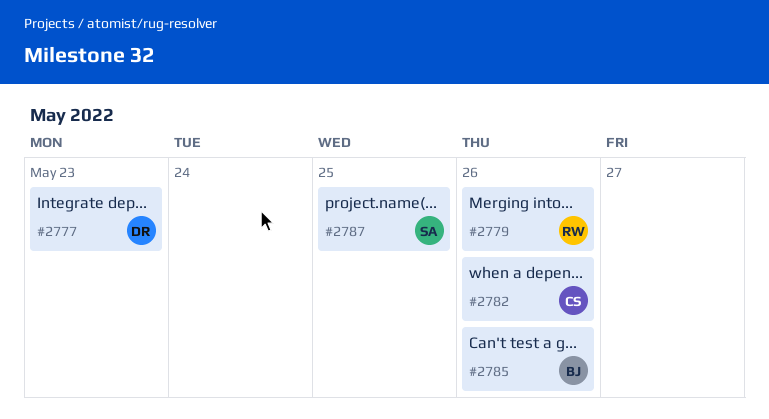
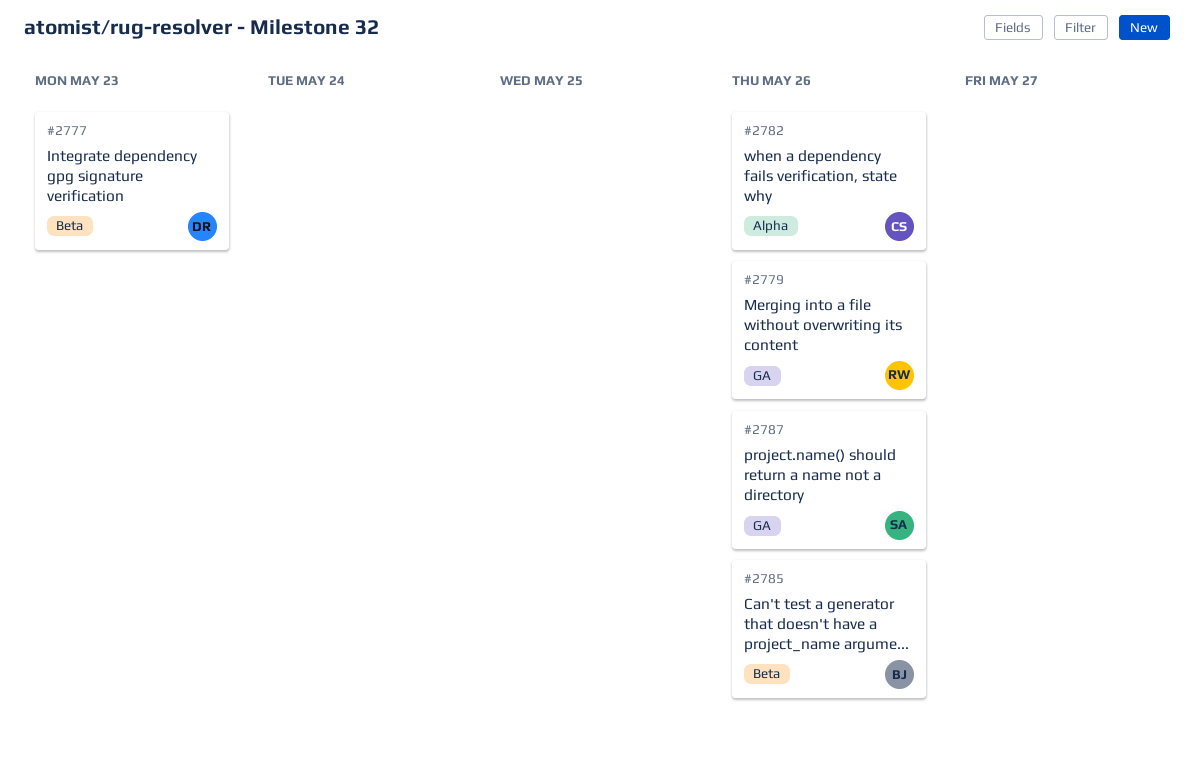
#2787, due: May 25 -> May 26

